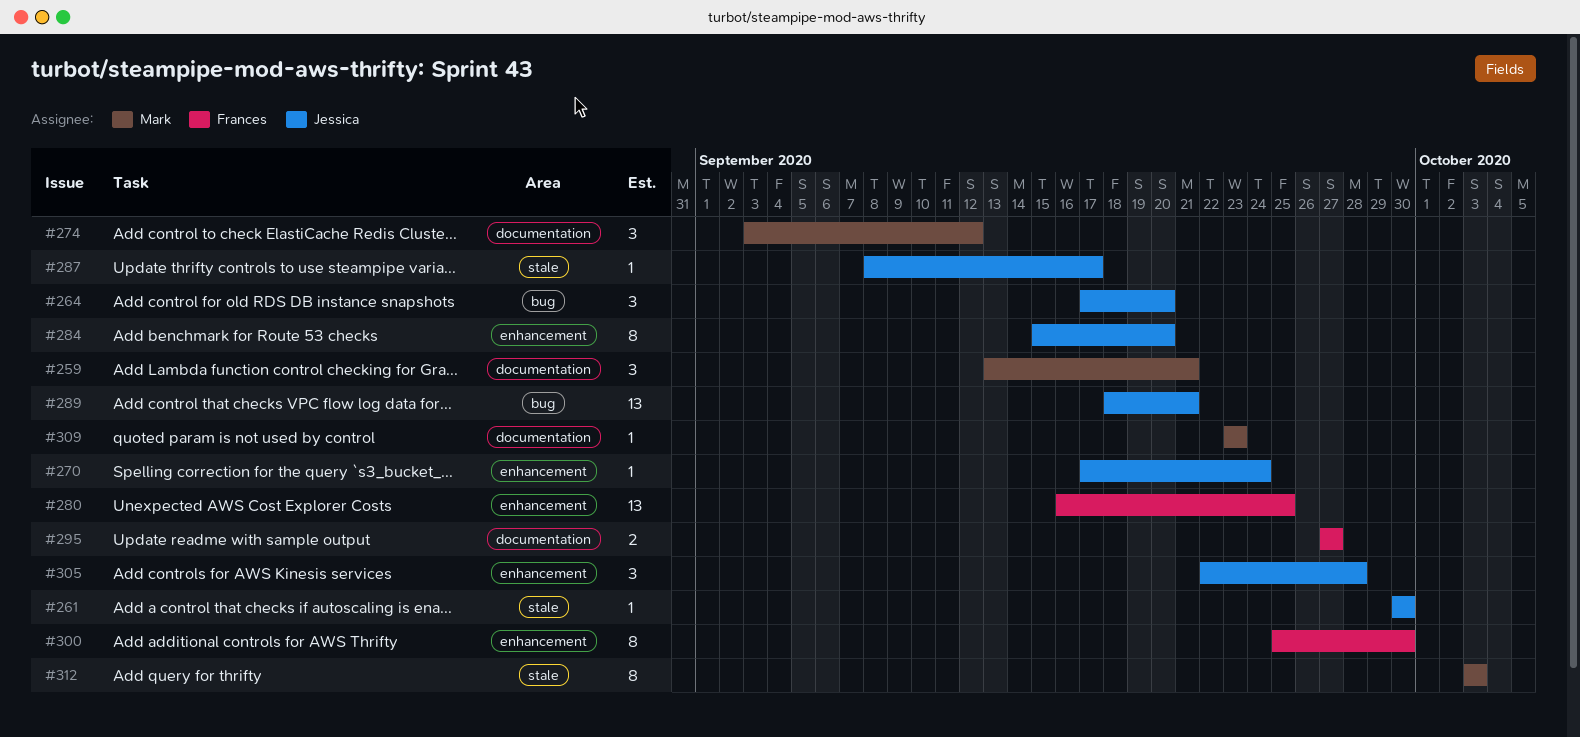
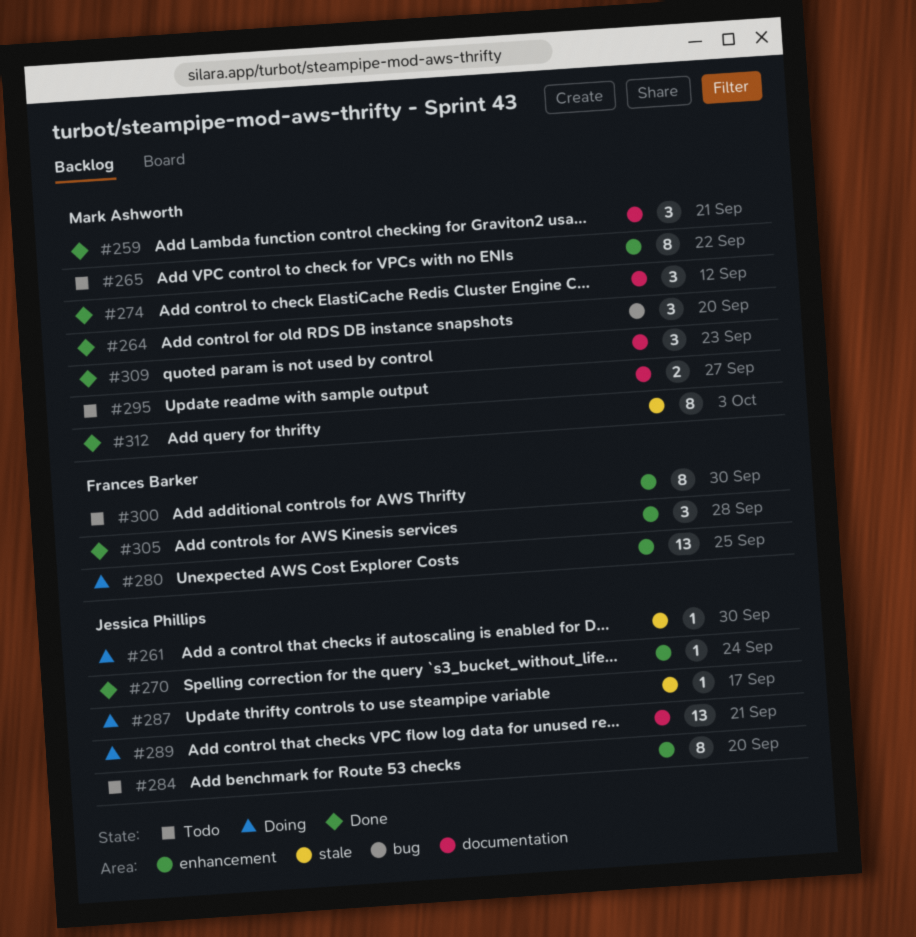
#264, owner: Jessica Phillips -> Mark Ashworth
#265: none -> present
#289, label: bug -> documentation
#295, owner: Frances Barker -> Mark Ashworth
#305, owner: Jessica Phillips -> Frances Barker
#309, estimate: 1 -> 3

